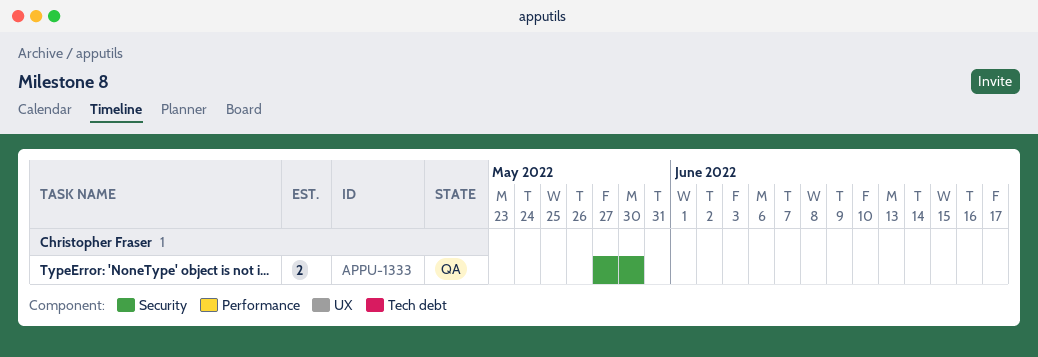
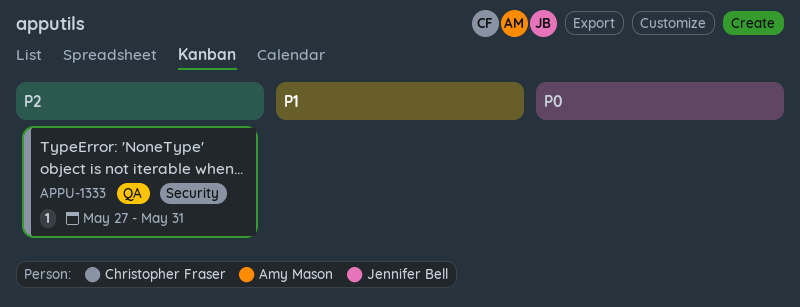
APPU-1333, estimate: 2 -> 1
APPU-1333, due: May 30 -> May 31

